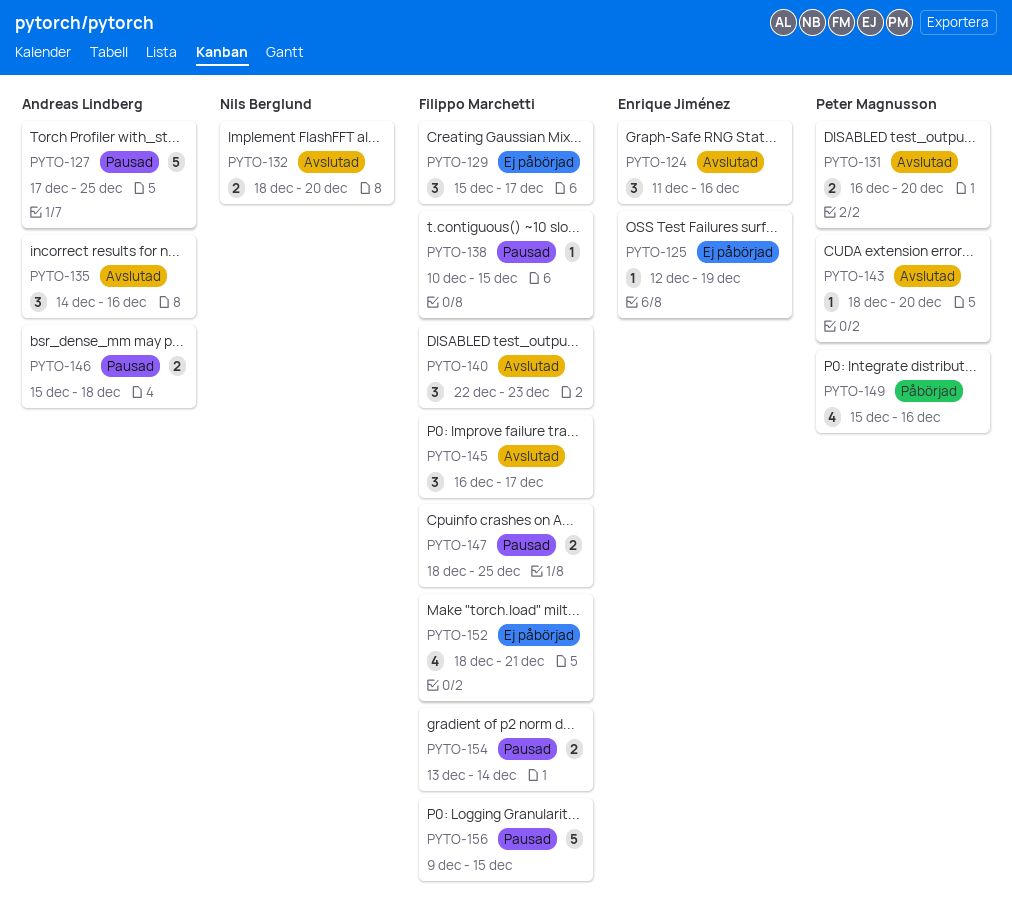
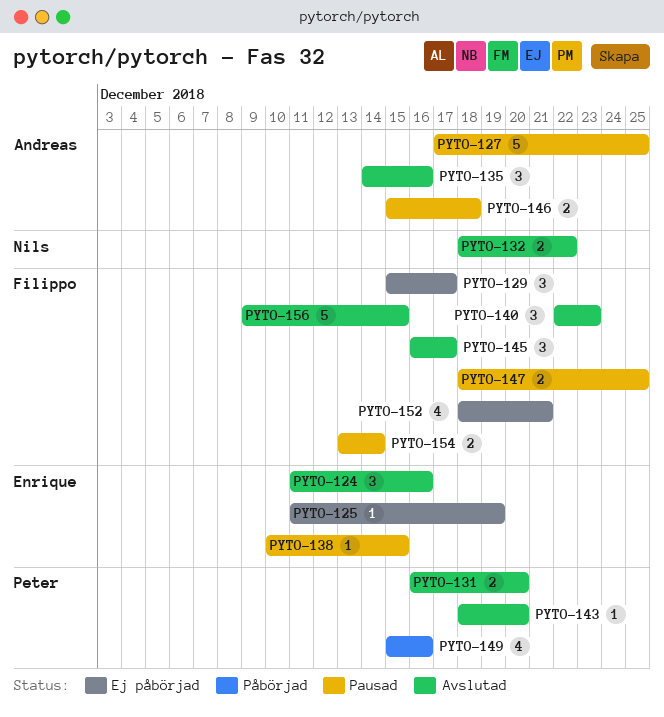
PYTO-125, start: Dec 12 -> Dec 11
PYTO-132, due: Dec 20 -> Dec 22
PYTO-138, owner: Filippo Marchetti -> Enrique Jiménez
PYTO-156, status: Pausad -> Avslutad

